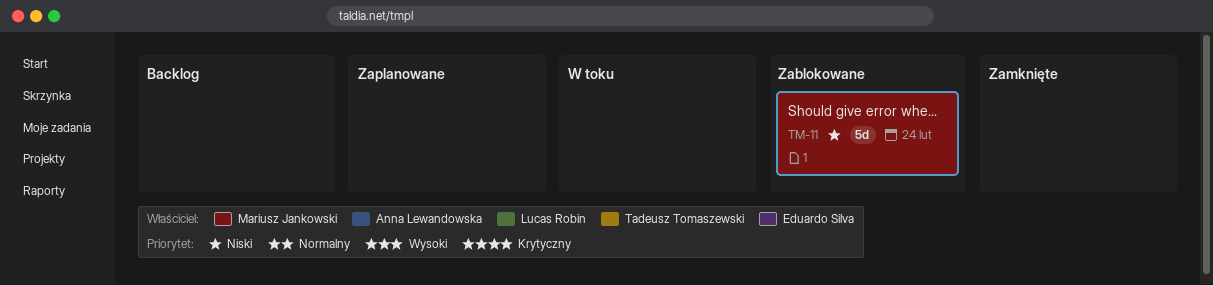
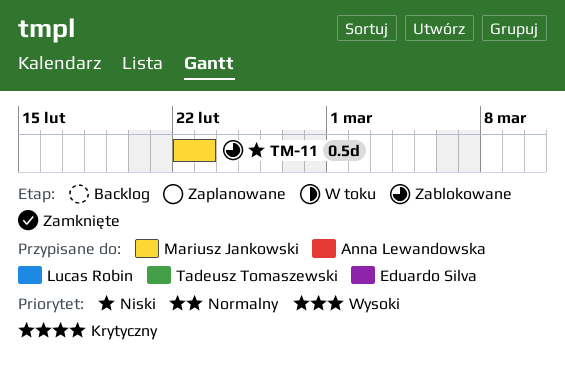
TM-11, estimate: 5d -> 0.5d
TM-11, due: Feb 24 -> Feb 23

